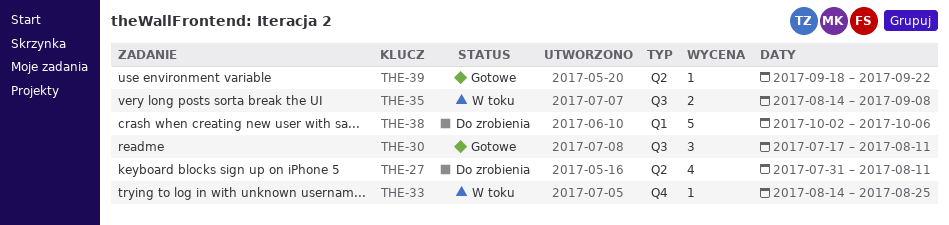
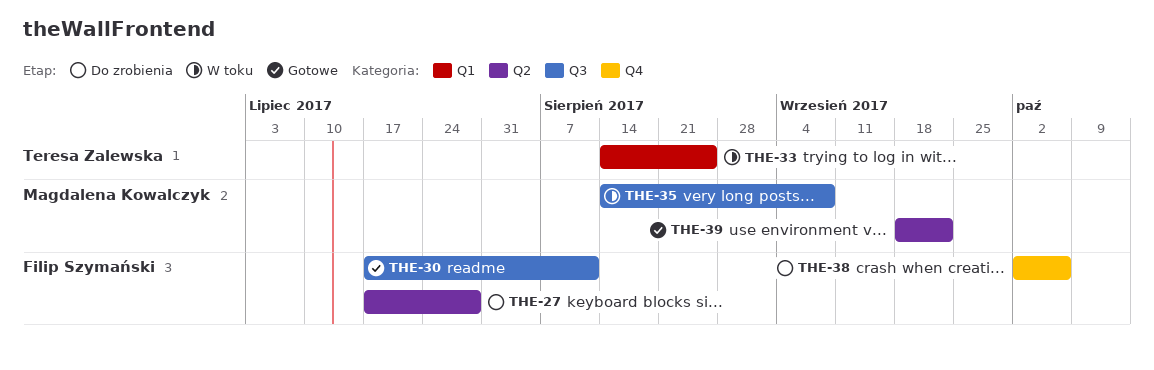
THE-27, start: Jul 31 -> Jul 17
THE-27, due: Aug 11 -> Jul 28
THE-33, label: Q4 -> Q1
THE-38, label: Q1 -> Q4

